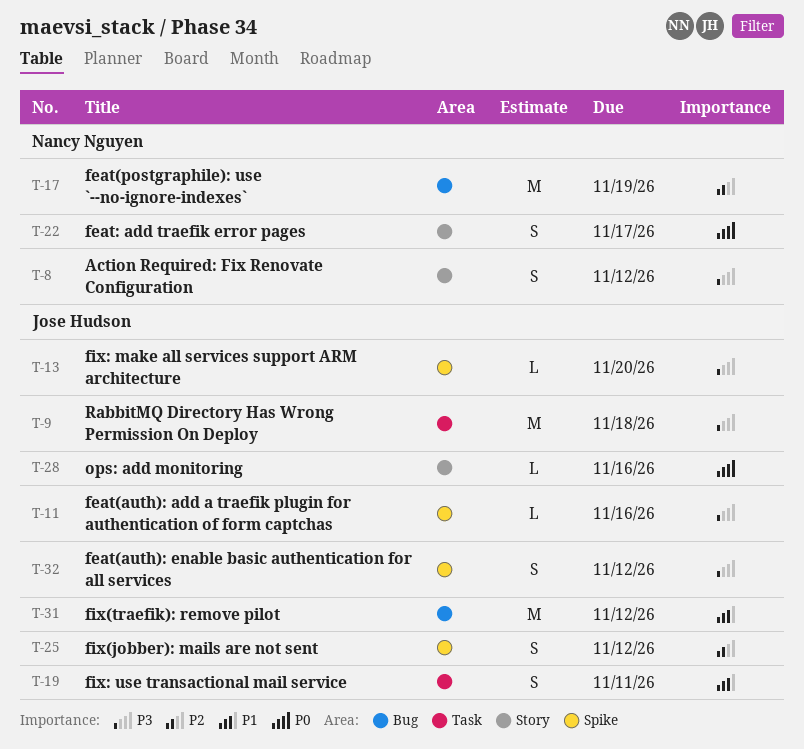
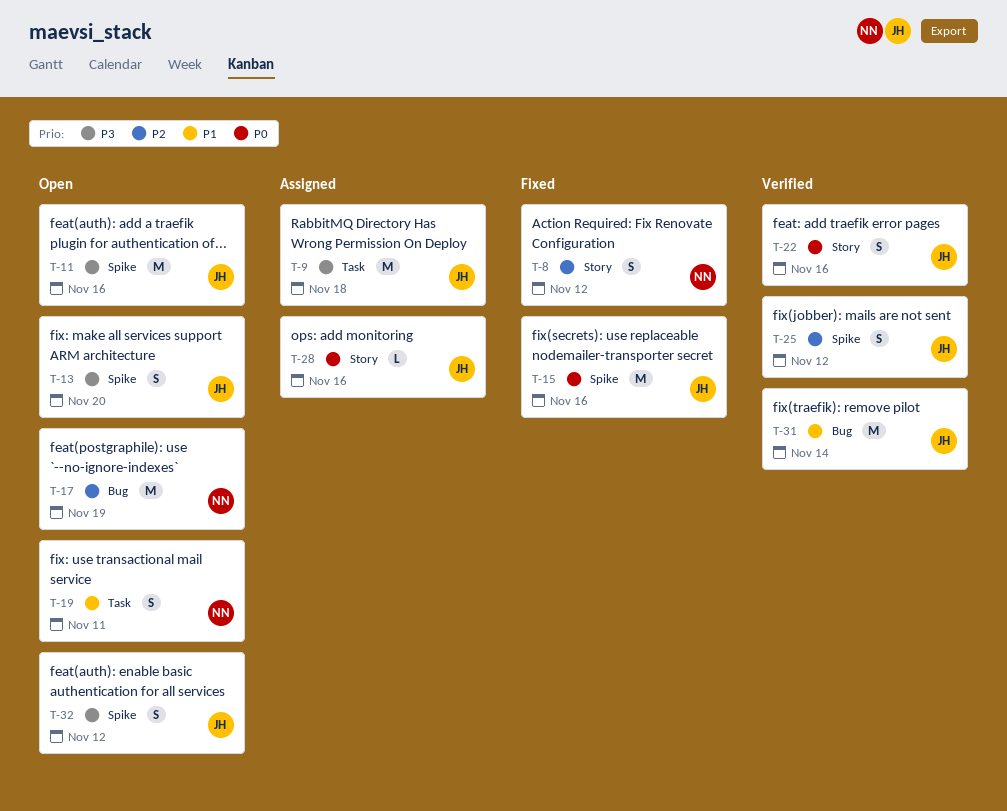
T-8, priority: P3 -> P2
T-11, estimate: L -> M
T-13, estimate: L -> S
T-15: none -> present
T-19, owner: Jose Hudson -> Nancy Nguyen
T-22, owner: Nancy Nguyen -> Jose Hudson
T-22, due: Nov 17 -> Nov 16
T-31, due: Nov 12 -> Nov 14

